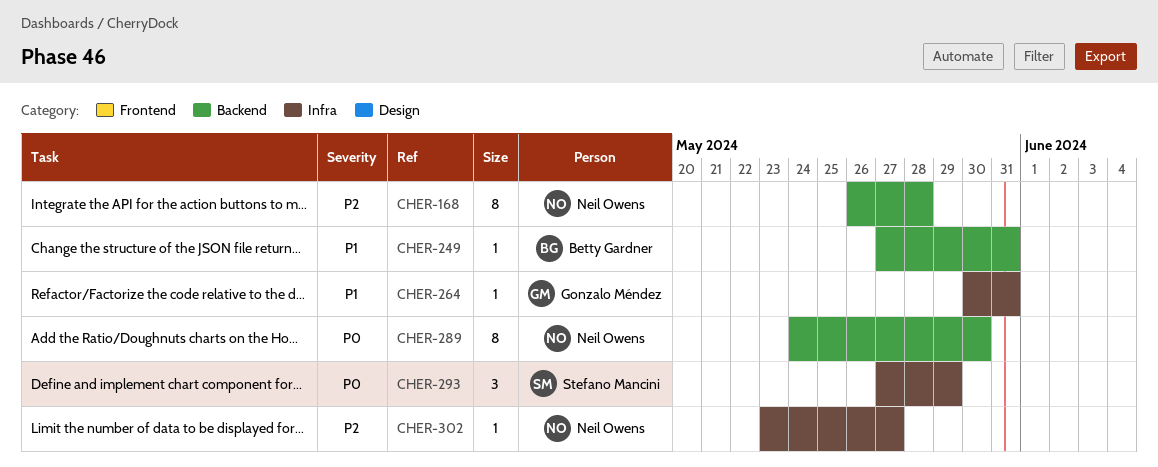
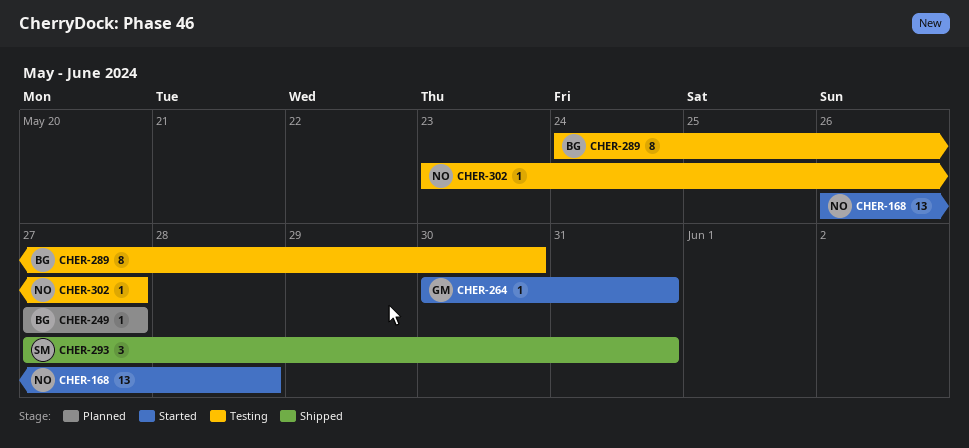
CHER-168, estimate: 8 -> 13
CHER-249, due: May 31 -> May 27
CHER-289, owner: Neil Owens -> Betty Gardner
CHER-293, due: May 29 -> May 31

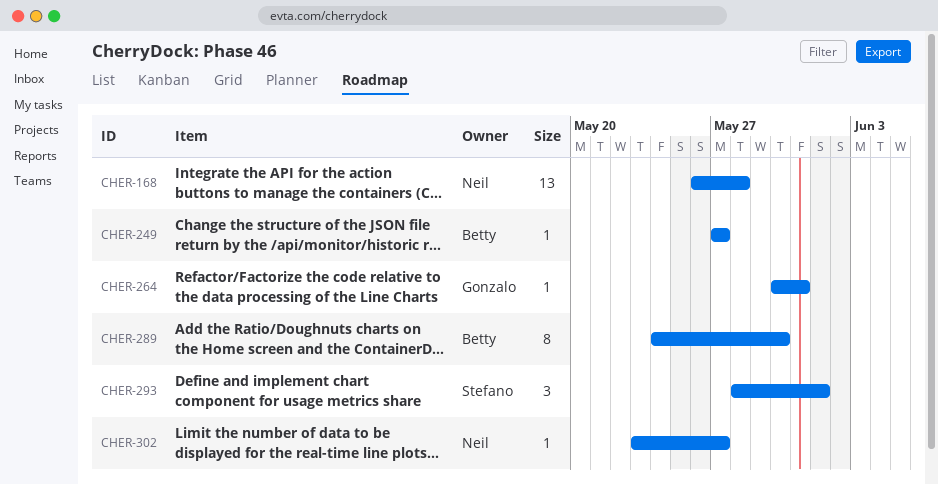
CHER-293, start: May 27 -> May 28
CHER-293, due: May 31 -> Jun 1

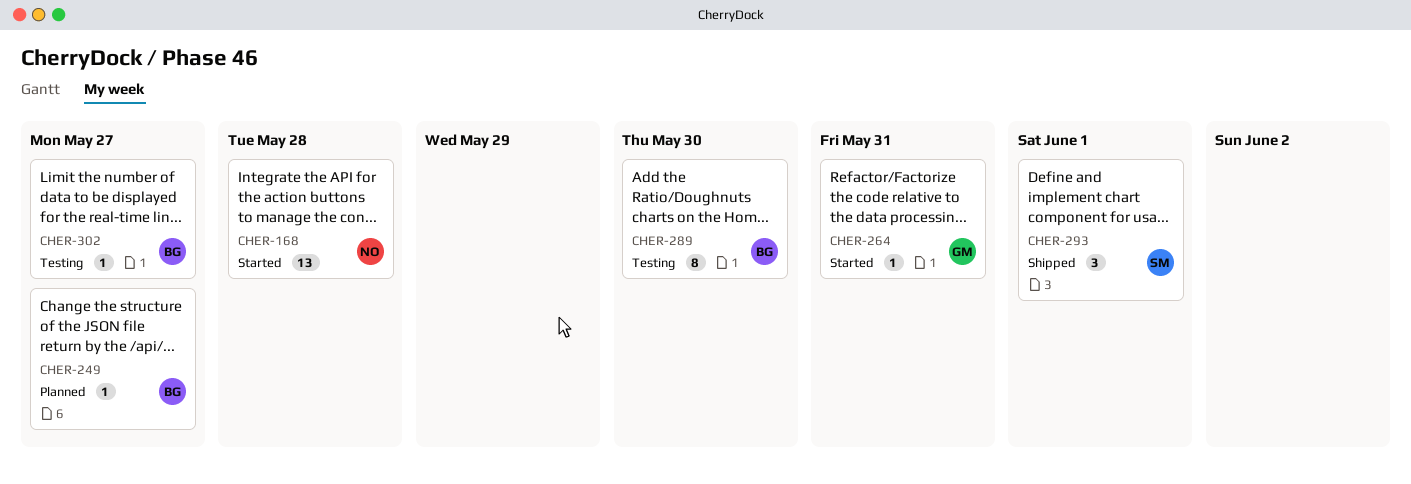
CHER-302, owner: Neil -> Betty

